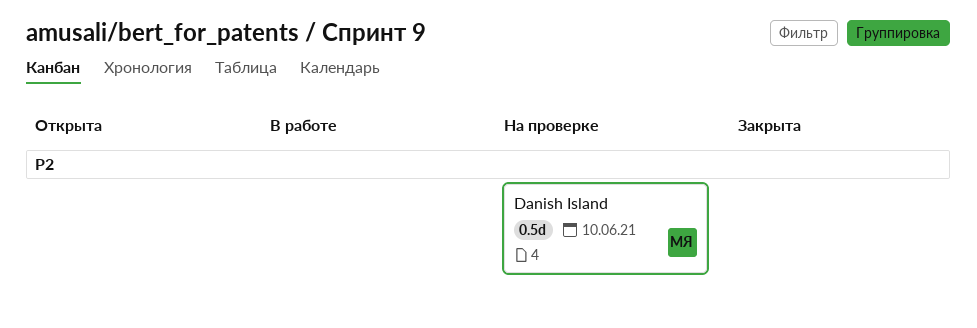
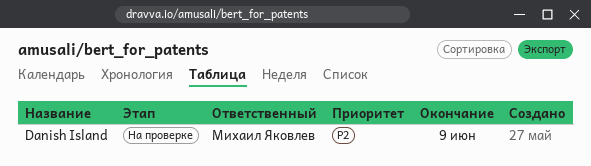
Danish Island, due: Jun 10 -> Jun 9

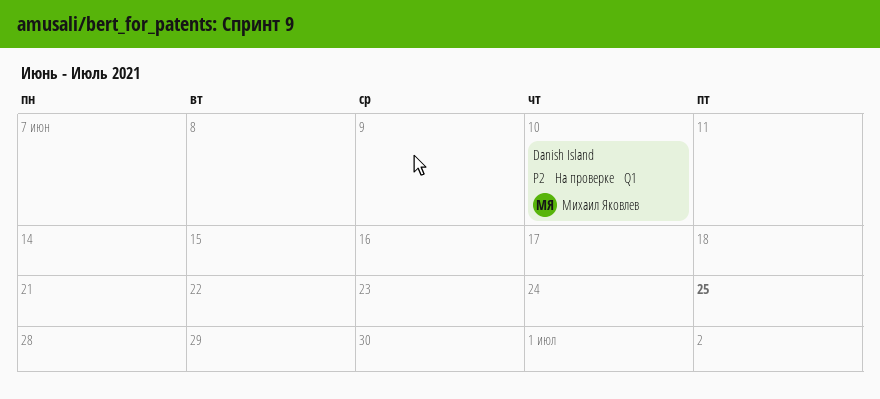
Danish Island, due: Jun 9 -> Jun 10

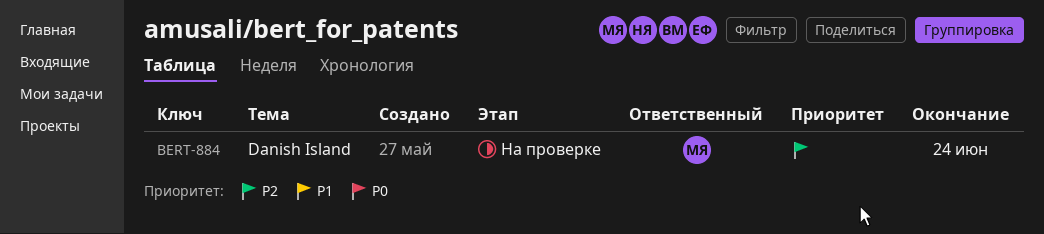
Danish Island, due: Jun 10 -> Jun 24

